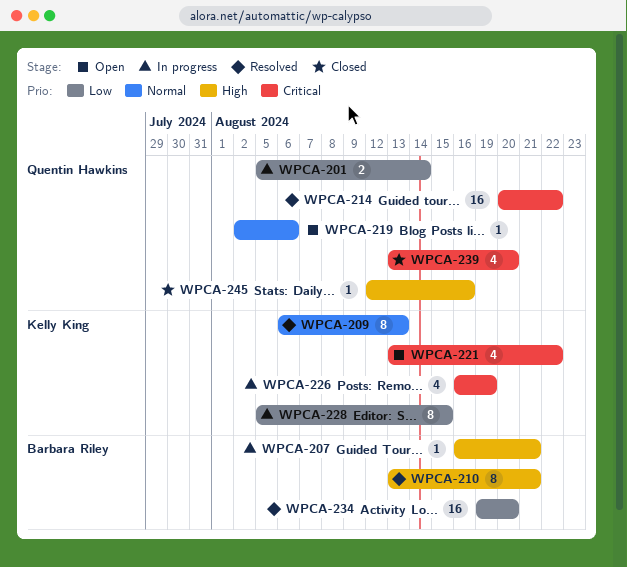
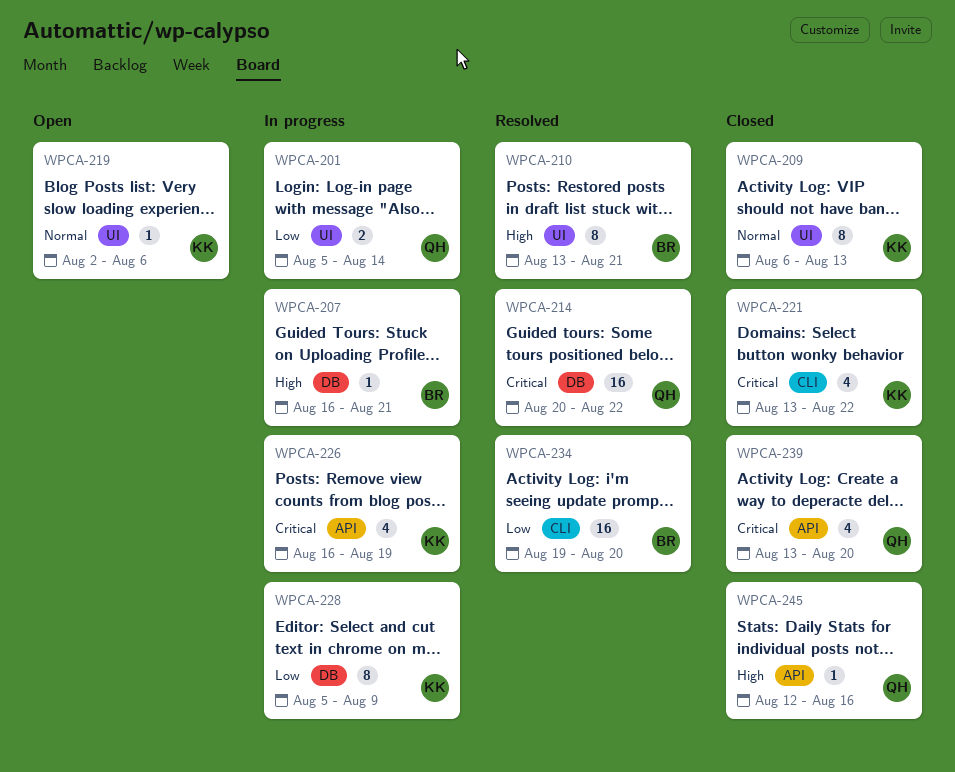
WPCA-209, status: Resolved -> Closed
WPCA-219, owner: Quentin Hawkins -> Kelly King
WPCA-221, status: Open -> Closed
WPCA-228, due: Aug 15 -> Aug 9

